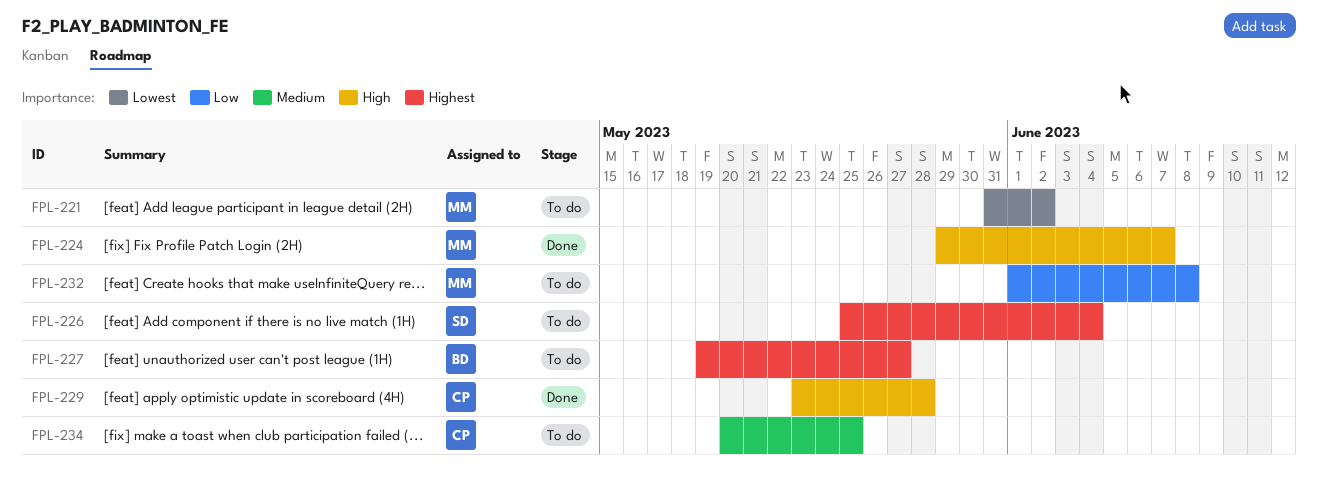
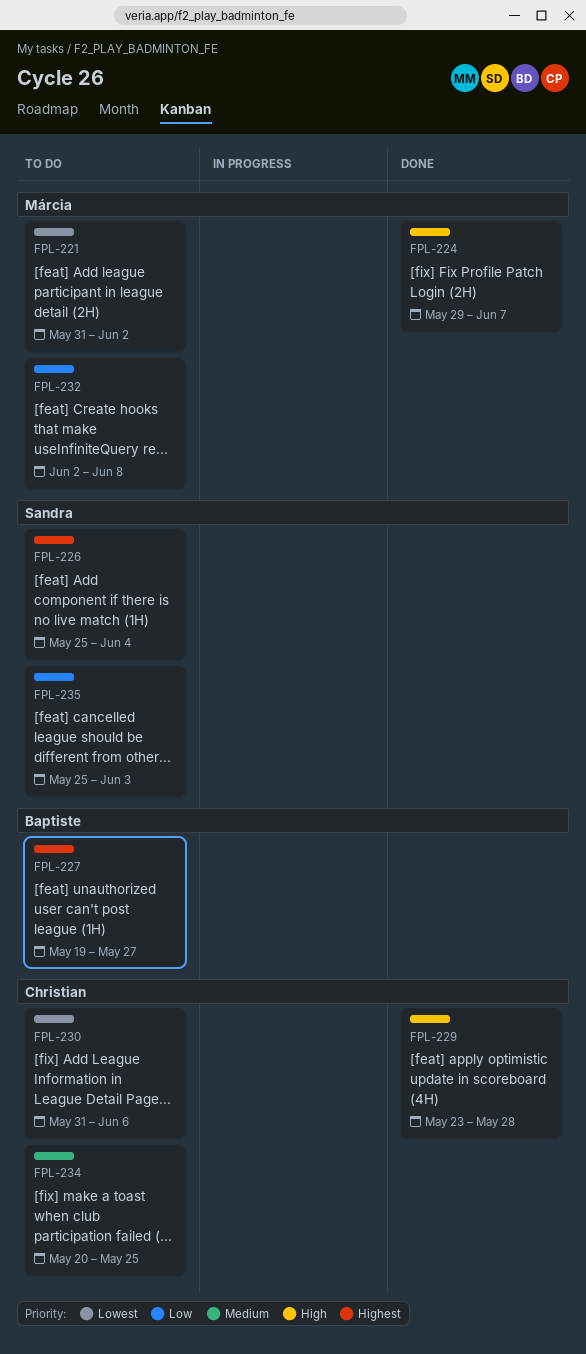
FPL-230: none -> present
FPL-232, start: Jun 1 -> Jun 2
FPL-235: none -> present

